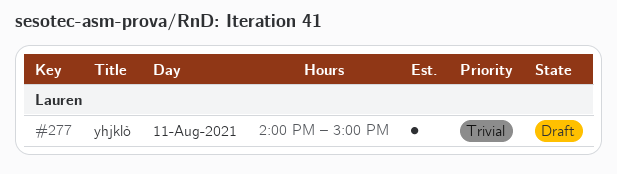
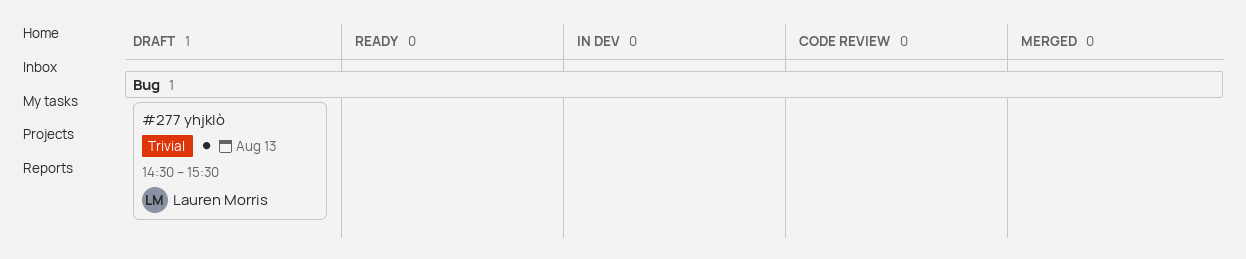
#277, day: Aug 11 -> Aug 13
#277, begins: 14:00 -> 14:30
#277, ends: 15:00 -> 15:30

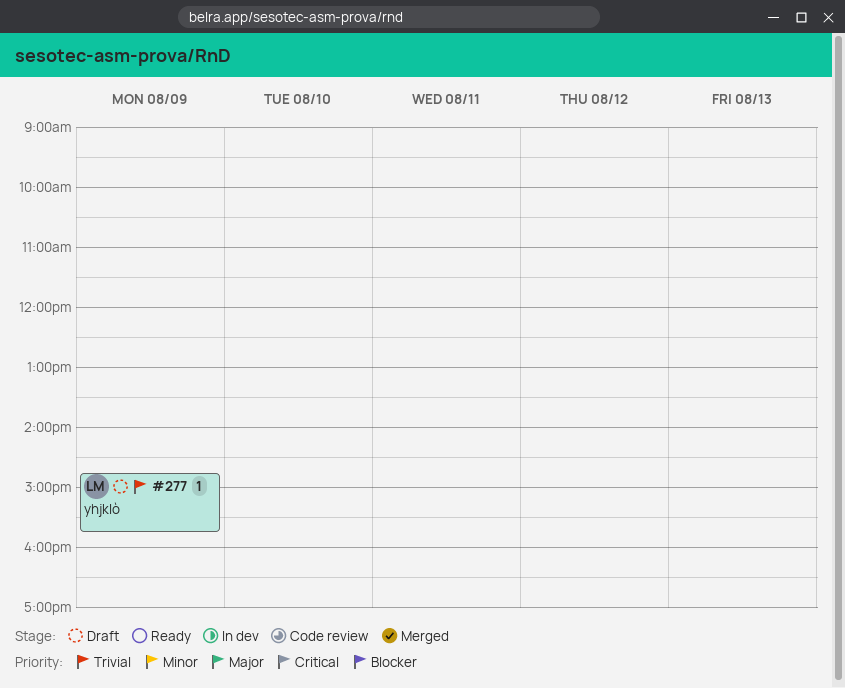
#277, day: Aug 13 -> Aug 9
#277, begins: 14:30 -> 14:45
#277, ends: 15:30 -> 15:45

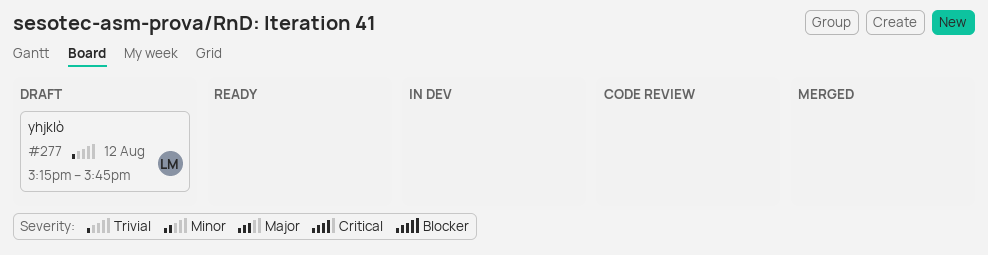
#277, day: Aug 9 -> Aug 12
#277, begins: 14:45 -> 15:15

